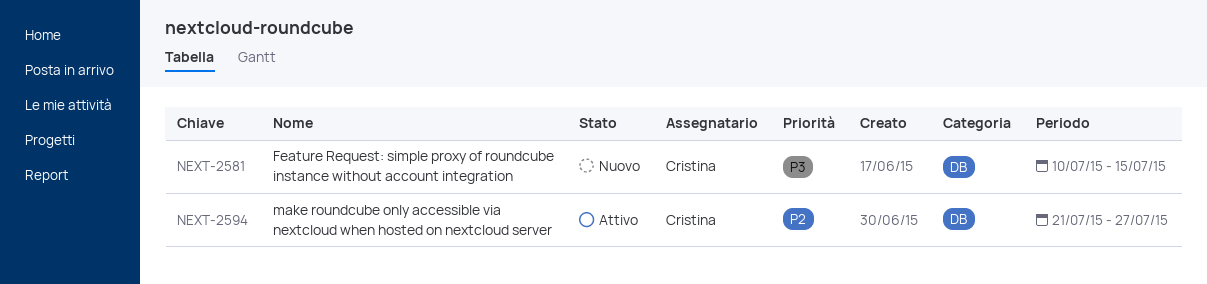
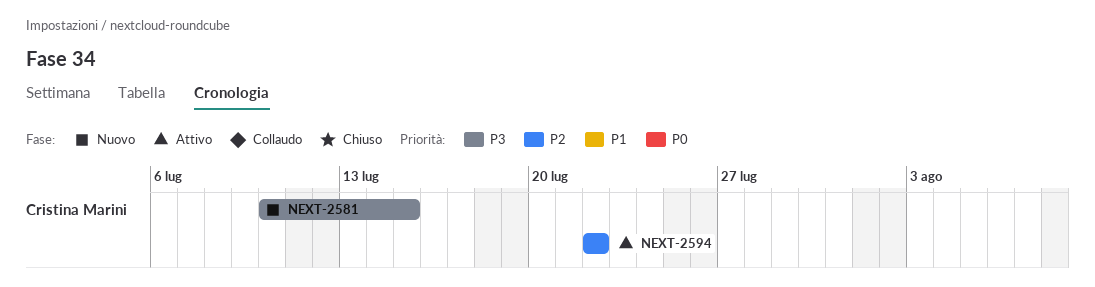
NEXT-2594, start: Jul 21 -> Jul 22
NEXT-2594, due: Jul 27 -> Jul 22

